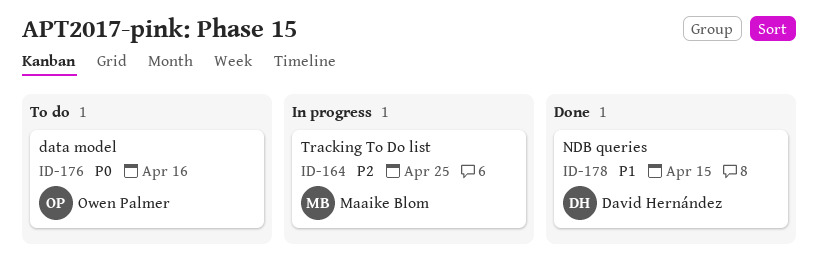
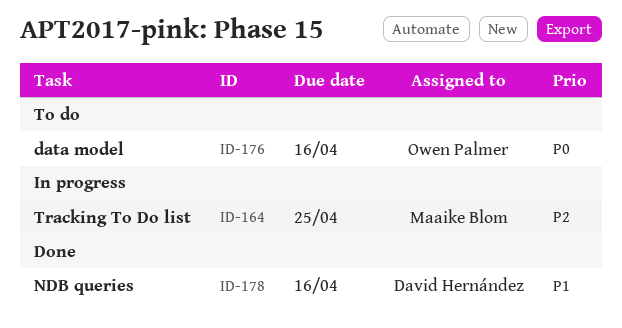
ID-178, due: Apr 15 -> Apr 16

